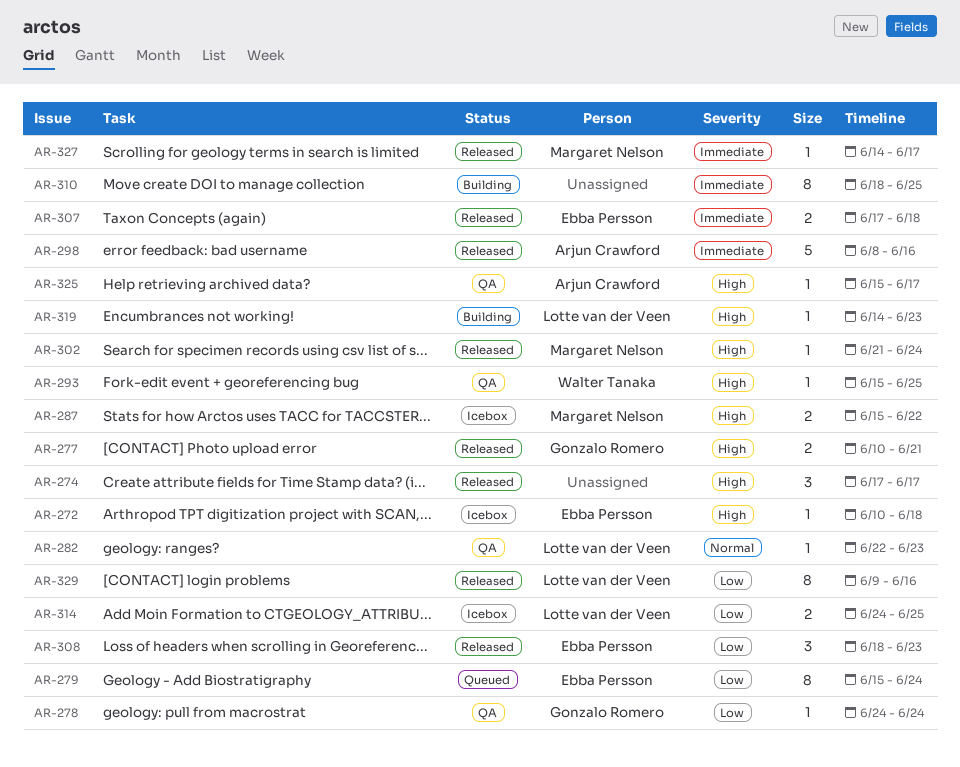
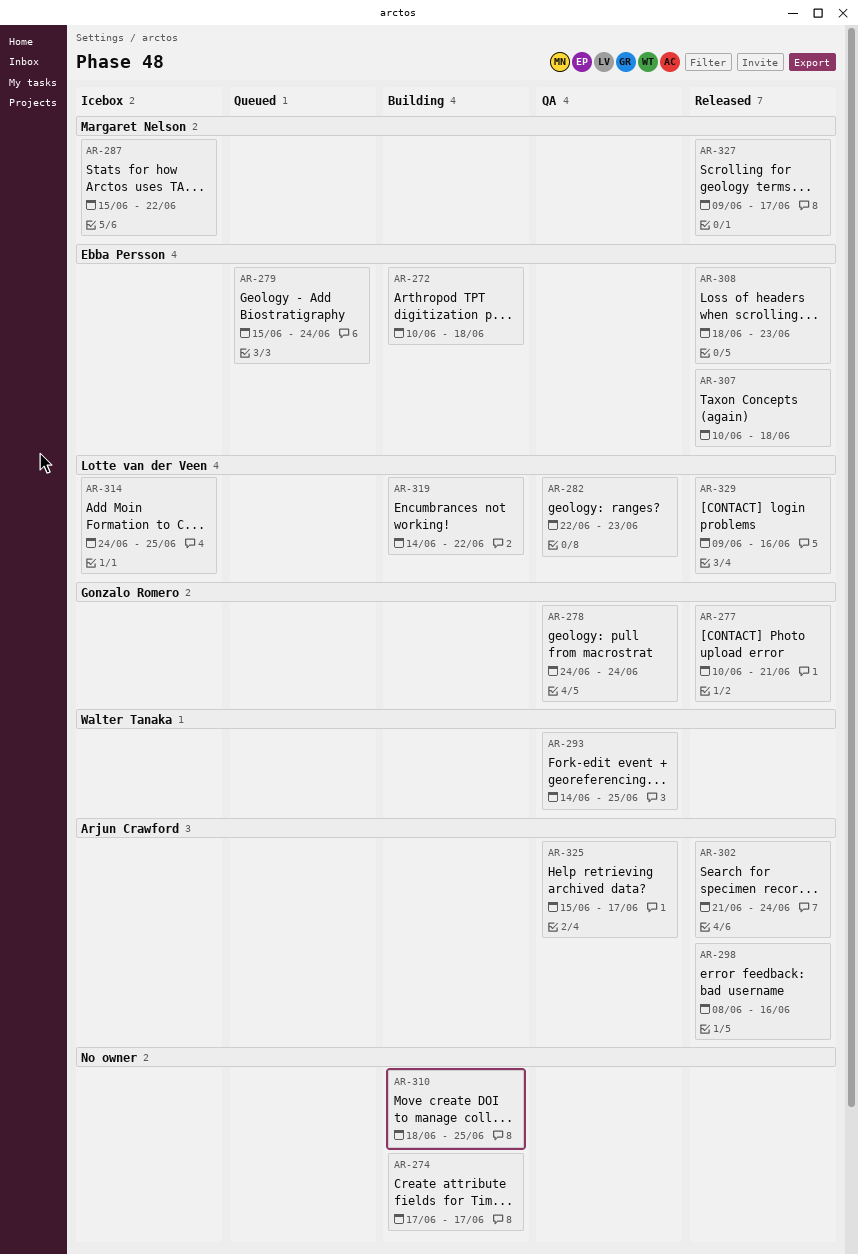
AR-272, status: Icebox -> Building
AR-274, status: Released -> Building
AR-293, start: Jun 15 -> Jun 14
AR-302, owner: Margaret Nelson -> Arjun Crawford
AR-307, start: Jun 17 -> Jun 10
AR-319, due: Jun 23 -> Jun 22
AR-327, start: Jun 14 -> Jun 9

